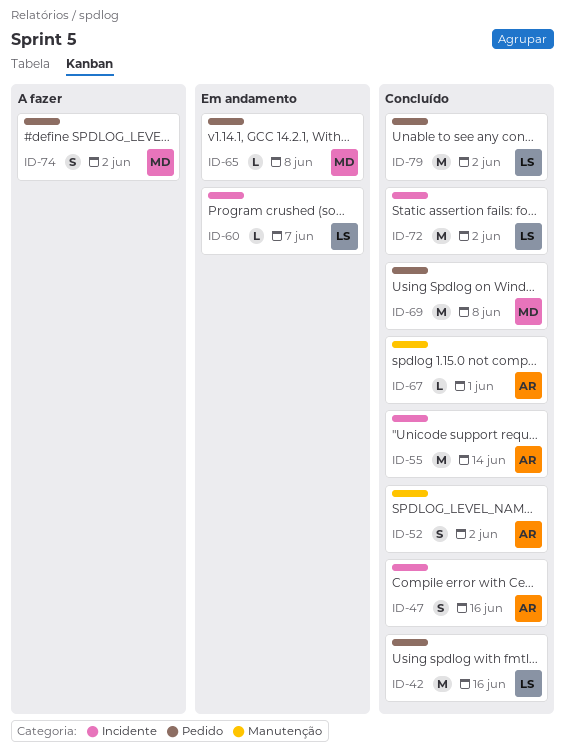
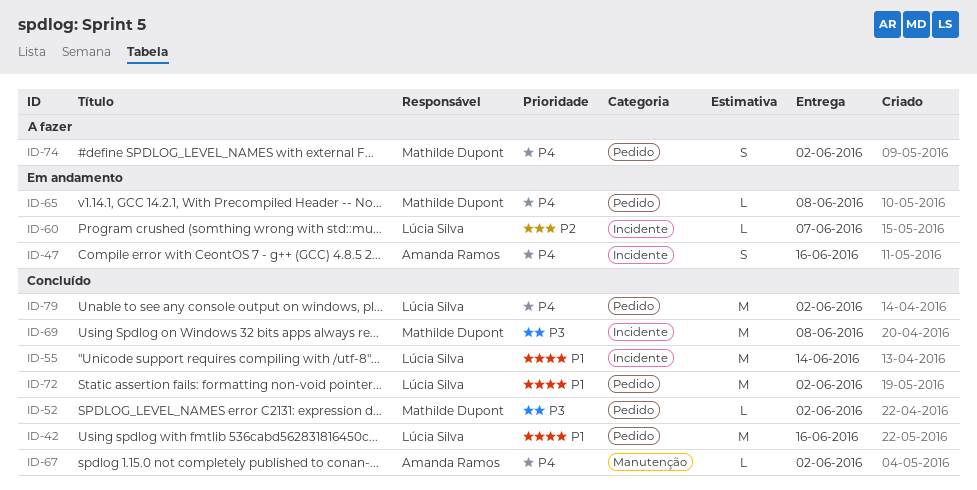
ID-47, status: Concluído -> Em andamento
ID-52, owner: Amanda Ramos -> Mathilde Dupont
ID-52, label: Manutenção -> Pedido
ID-52, estimate: S -> L
ID-55, owner: Amanda Ramos -> Lúcia Silva
ID-67, due: Jun 1 -> Jun 2
ID-69, label: Pedido -> Incidente
ID-72, label: Incidente -> Pedido

